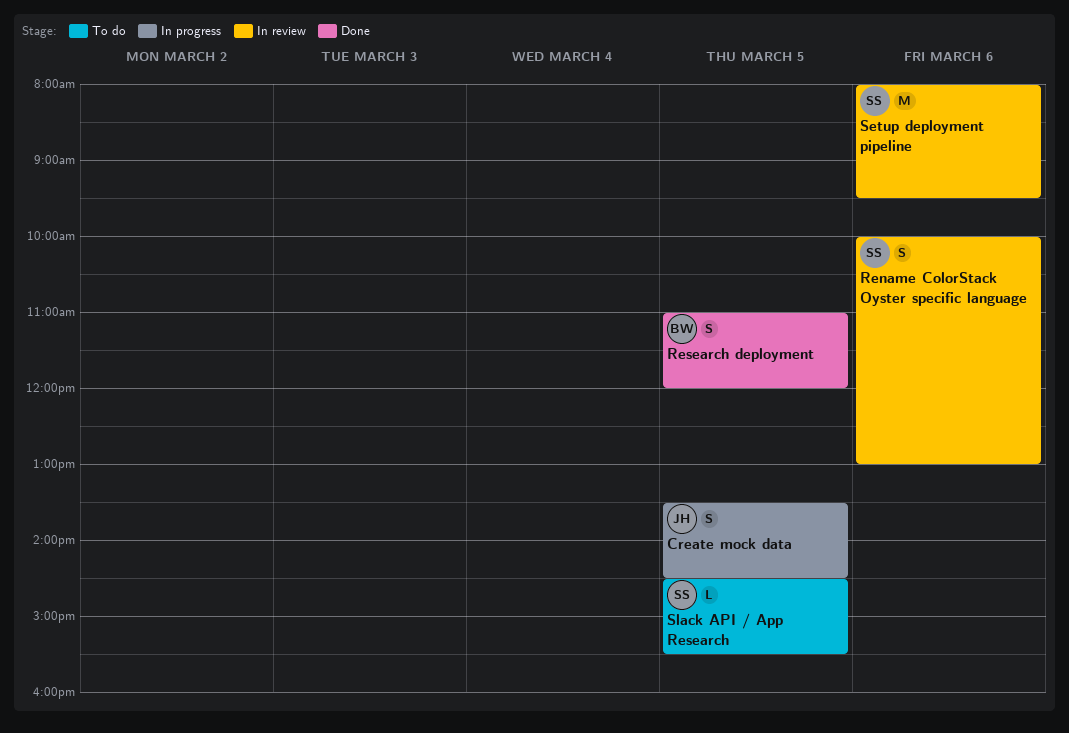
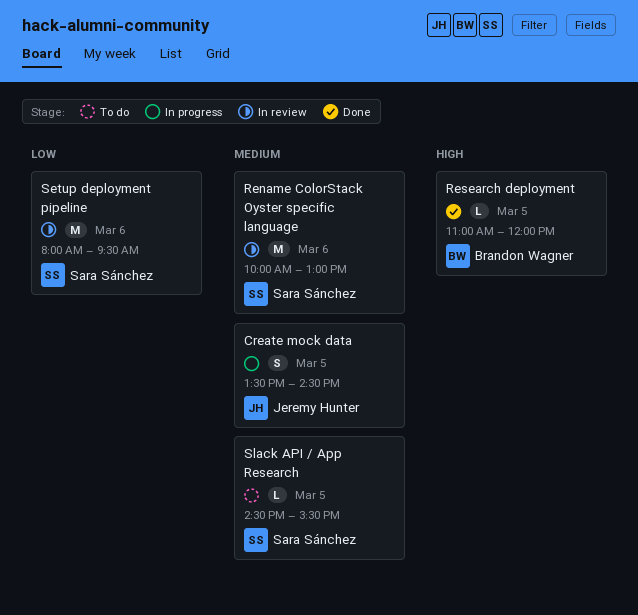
Rename ColorStack Oyster specific language, estimate: S -> M
Research deployment, estimate: S -> L

